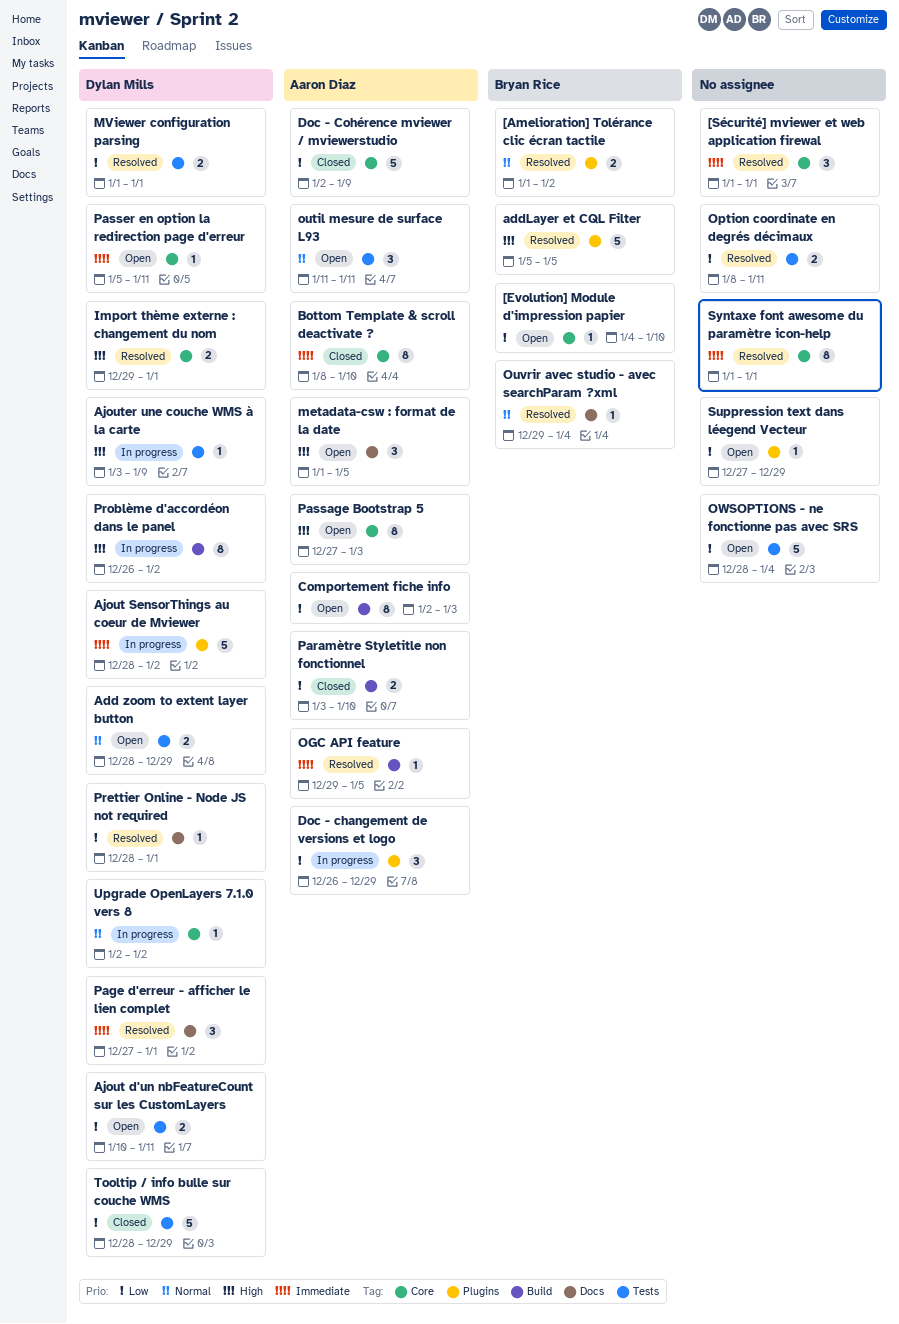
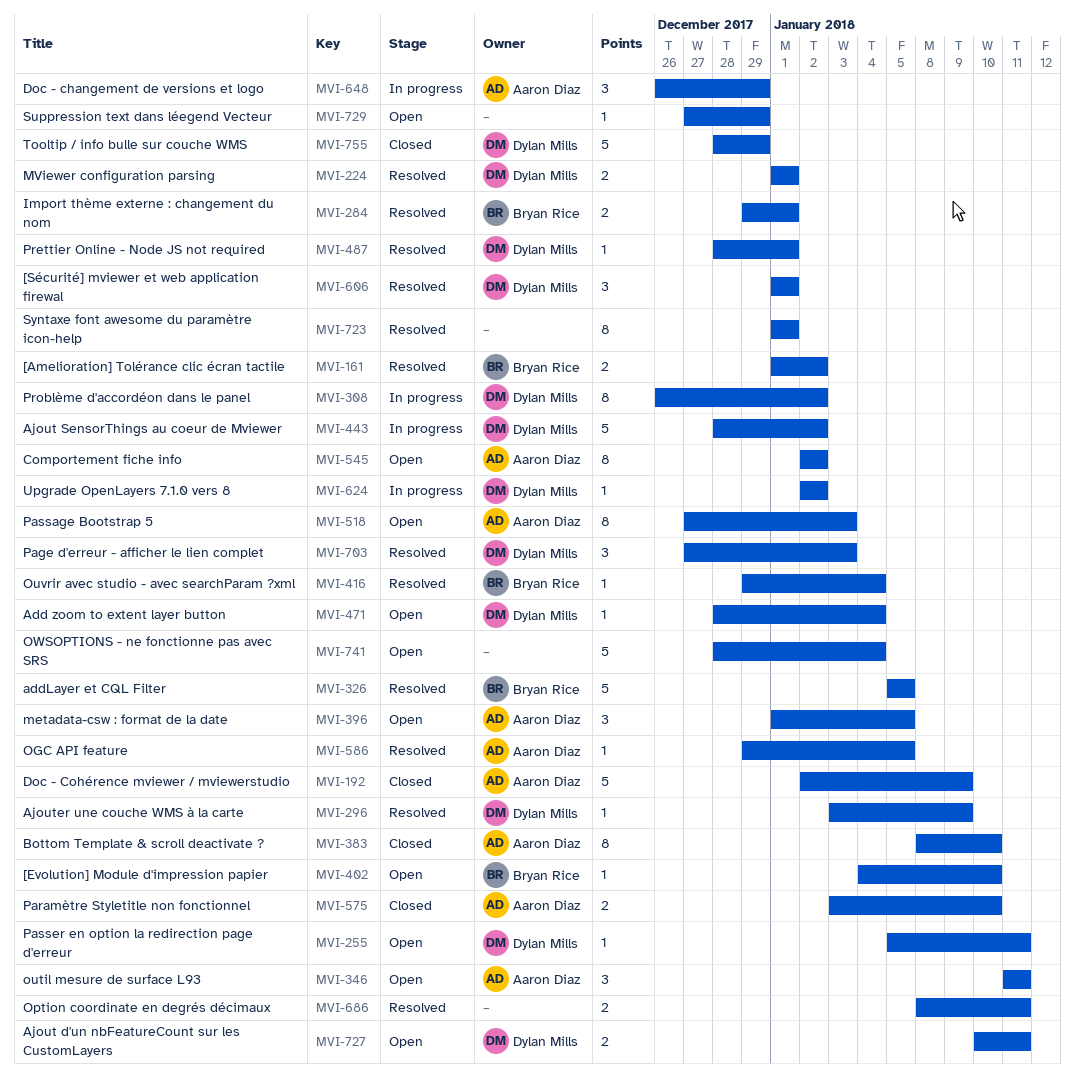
[Sécurité] mviewer et web application firewal, owner: none -> Dylan Mills
Add zoom to extent layer button, estimate: 2 -> 1
Add zoom to extent layer button, due: Dec 29 -> Jan 4
Ajouter une couche WMS à la carte, status: In progress -> Resolved
Comportement fiche info, due: Jan 3 -> Jan 2
Import thème externe : changement du nom, owner: Dylan Mills -> Bryan Rice
Page d'erreur - afficher le lien complet, due: Jan 1 -> Jan 3

